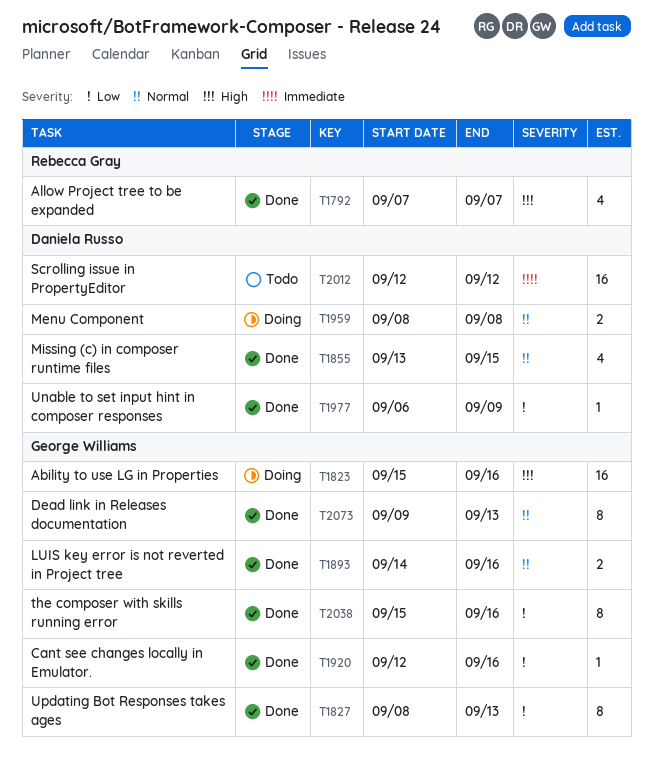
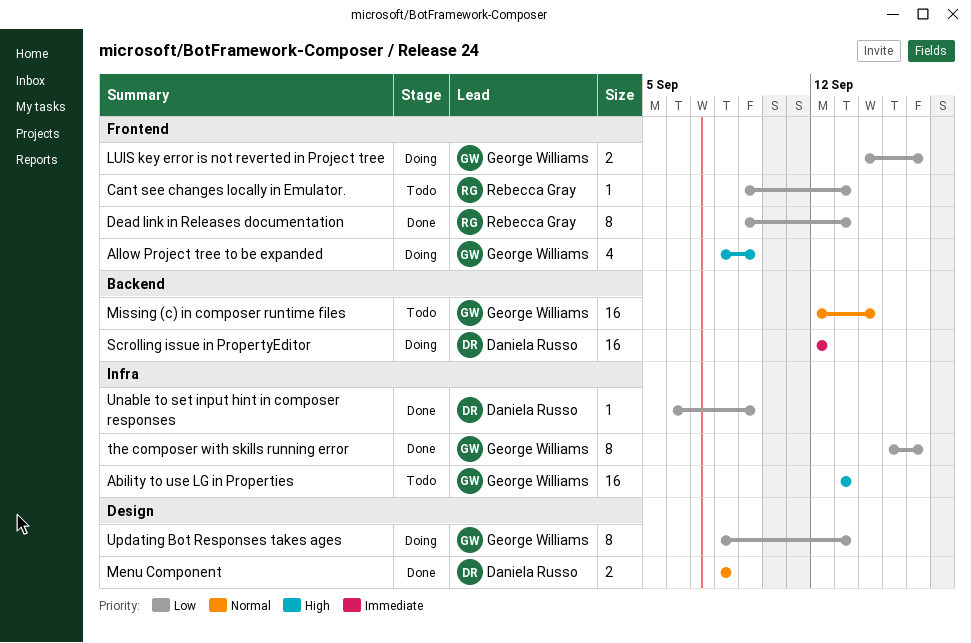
Ability to use LG in Properties, status: Doing -> Todo
Ability to use LG in Properties, start: Sep 15 -> Sep 13
Ability to use LG in Properties, due: Sep 16 -> Sep 13
Allow Project tree to be expanded, status: Done -> Doing
Allow Project tree to be expanded, owner: Rebecca Gray -> George Williams
Allow Project tree to be expanded, start: Sep 7 -> Sep 8
Allow Project tree to be expanded, due: Sep 7 -> Sep 9
Cant see changes locally in Emulator., status: Done -> Todo
Cant see changes locally in Emulator., owner: George Williams -> Rebecca Gray
Cant see changes locally in Emulator., start: Sep 12 -> Sep 9
Cant see changes locally in Emulator., due: Sep 16 -> Sep 13
Dead link in Releases documentation, owner: George Williams -> Rebecca Gray
Dead link in Releases documentation, priority: Normal -> Low
LUIS key error is not reverted in Project tree, status: Done -> Doing
LUIS key error is not reverted in Project tree, priority: Normal -> Low
Menu Component, status: Doing -> Done
Missing (c) in composer runtime files, status: Done -> Todo
Missing (c) in composer runtime files, owner: Daniela Russo -> George Williams
Missing (c) in composer runtime files, estimate: 4 -> 16
Missing (c) in composer runtime files, start: Sep 13 -> Sep 12
Missing (c) in composer runtime files, due: Sep 15 -> Sep 14
Scrolling issue in PropertyEditor, status: Todo -> Doing
Updating Bot Responses takes ages, status: Done -> Doing

